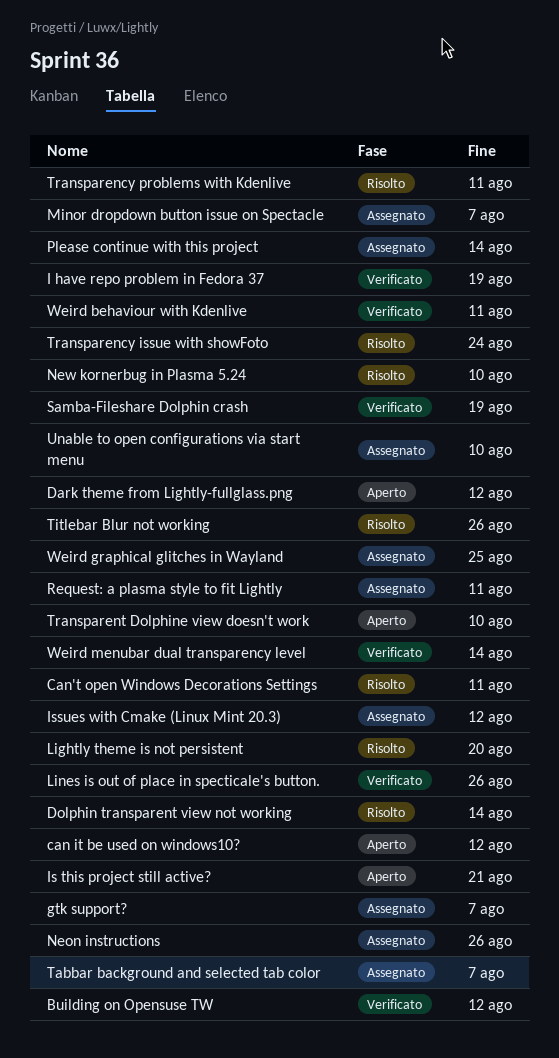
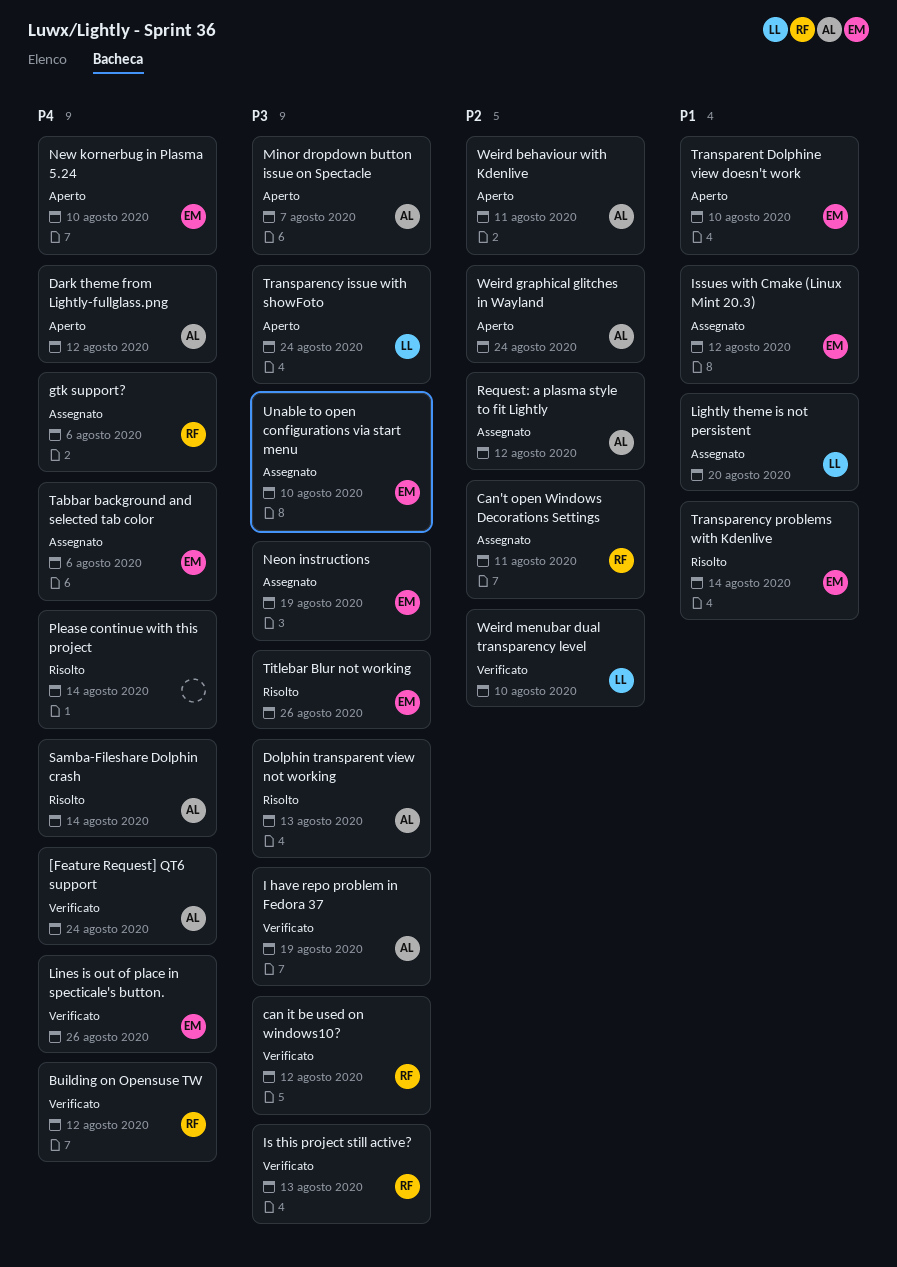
[Feature Request] QT6 support: none -> present
can it be used on windows10?, status: Aperto -> Verificato
Can't open Windows Decorations Settings, status: Risolto -> Assegnato
Dolphin transparent view not working, due: Aug 14 -> Aug 13
gtk support?, due: Aug 7 -> Aug 6
Is this project still active?, status: Aperto -> Verificato
Is this project still active?, due: Aug 21 -> Aug 13
Lightly theme is not persistent, status: Risolto -> Assegnato
Minor dropdown button issue on Spectacle, status: Assegnato -> Aperto
Neon instructions, due: Aug 26 -> Aug 19
New kornerbug in Plasma 5.24, status: Risolto -> Aperto
Please continue with this project, status: Assegnato -> Risolto
Request: a plasma style to fit Lightly, due: Aug 11 -> Aug 12
Samba-Fileshare Dolphin crash, status: Verificato -> Risolto
Samba-Fileshare Dolphin crash, due: Aug 19 -> Aug 14
Tabbar background and selected tab color, due: Aug 7 -> Aug 6
Transparency issue with showFoto, status: Risolto -> Aperto
Transparency problems with Kdenlive, due: Aug 11 -> Aug 14
Weird behaviour with Kdenlive, status: Verificato -> Aperto
Weird graphical glitches in Wayland, status: Assegnato -> Aperto
Weird graphical glitches in Wayland, due: Aug 25 -> Aug 24
Weird menubar dual transparency level, due: Aug 14 -> Aug 10

